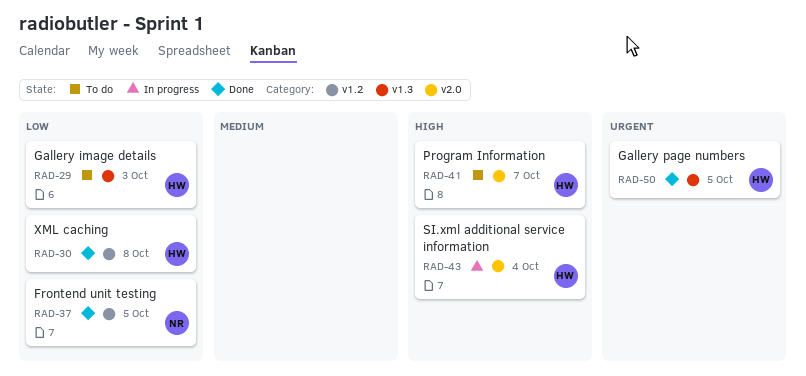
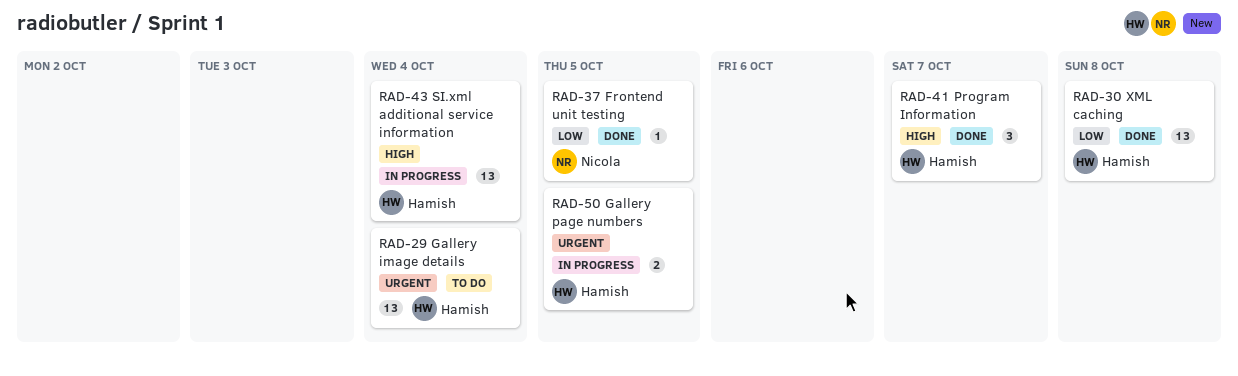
RAD-29, priority: Low -> Urgent
RAD-29, due: Oct 3 -> Oct 4
RAD-41, status: To do -> Done
RAD-50, status: Done -> In progress

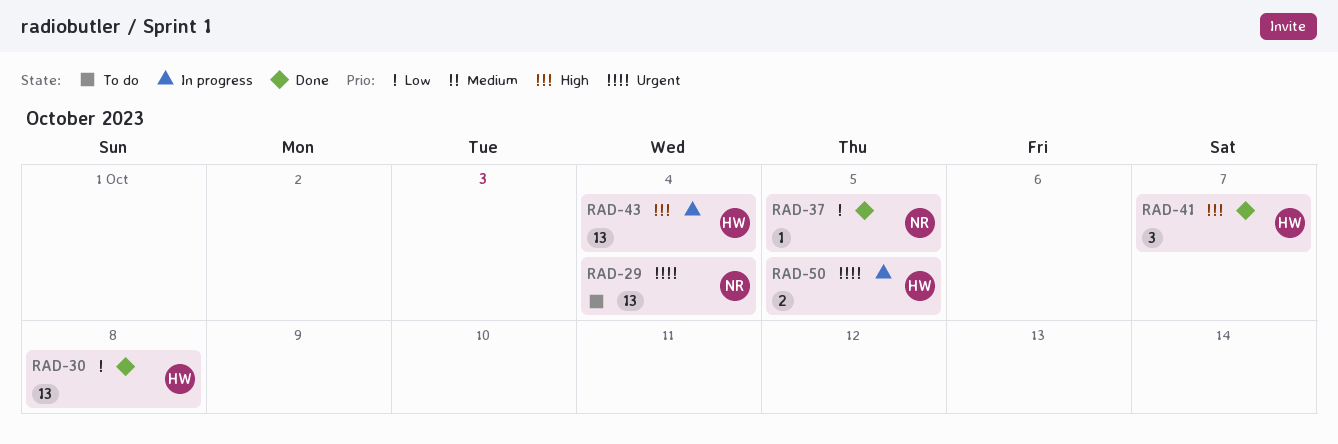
RAD-29, owner: Hamish -> Nicola

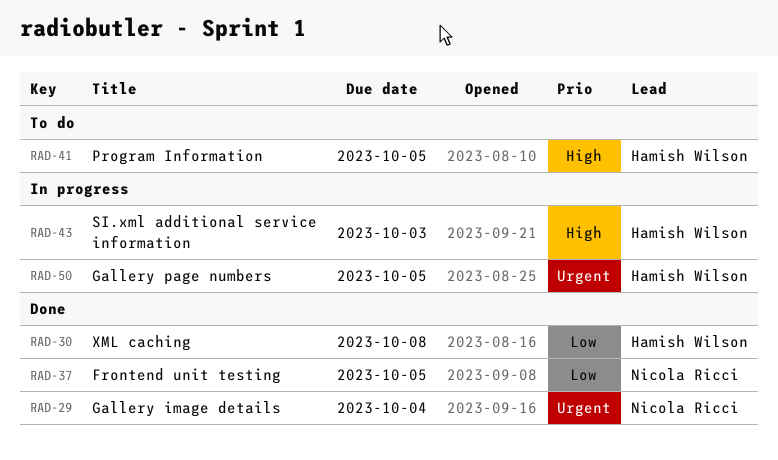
RAD-29, status: To do -> Done
RAD-41, status: Done -> To do
RAD-41, due: Oct 7 -> Oct 5
RAD-43, due: Oct 4 -> Oct 3

